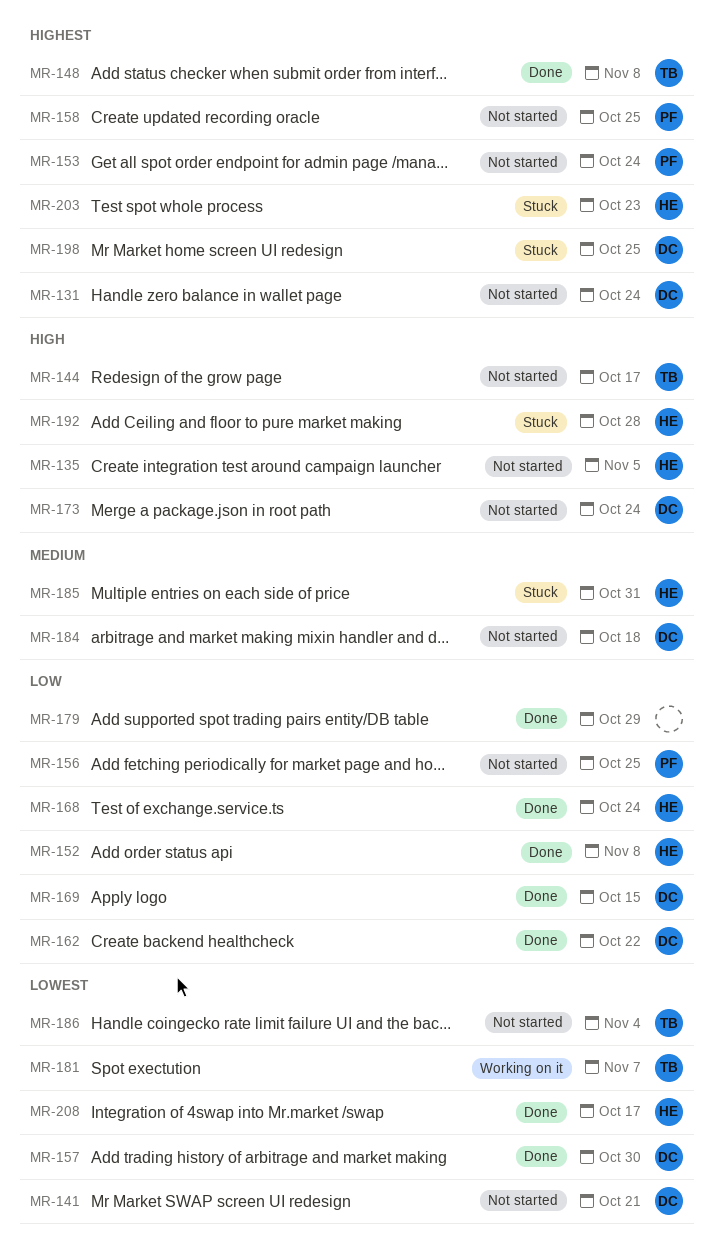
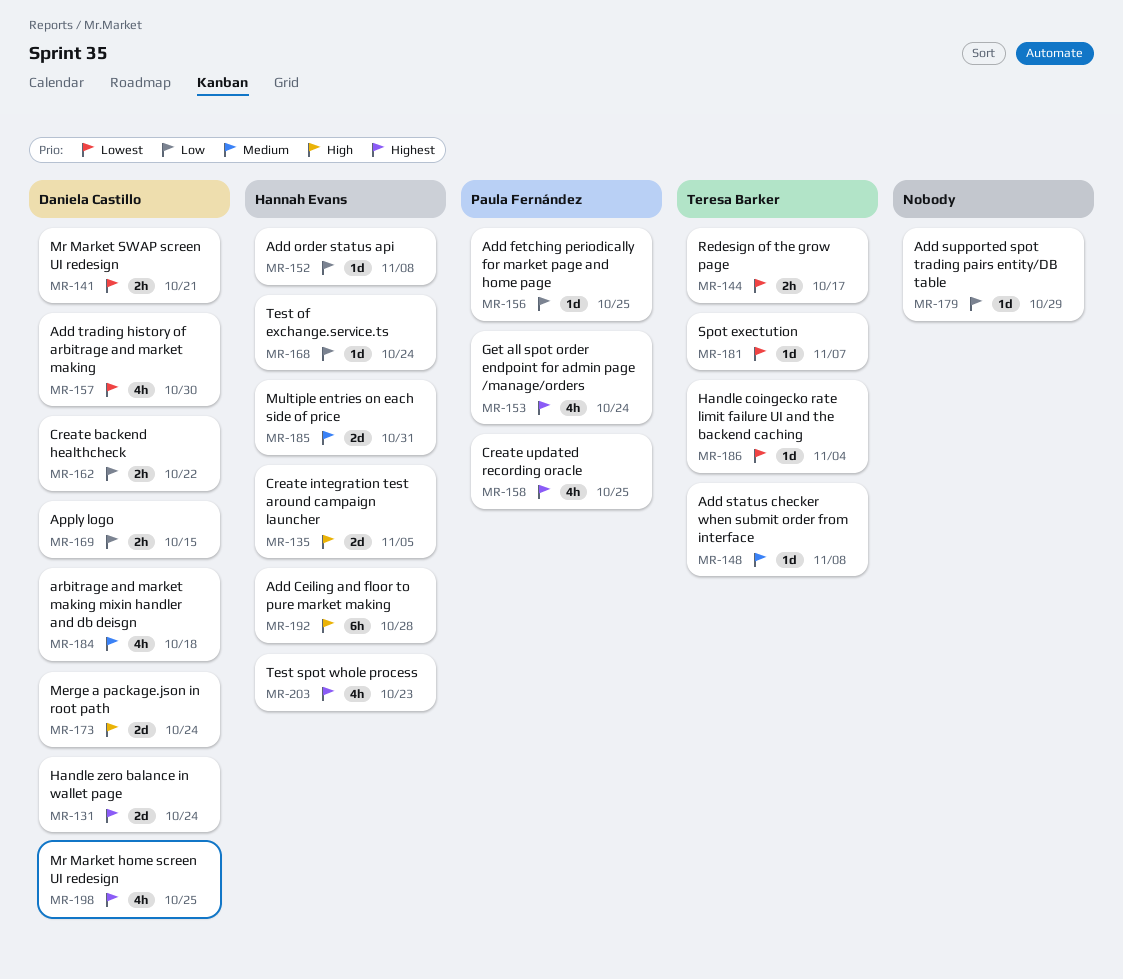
MR-144, priority: High -> Lowest
MR-148, priority: Highest -> Medium
MR-208: present -> none

